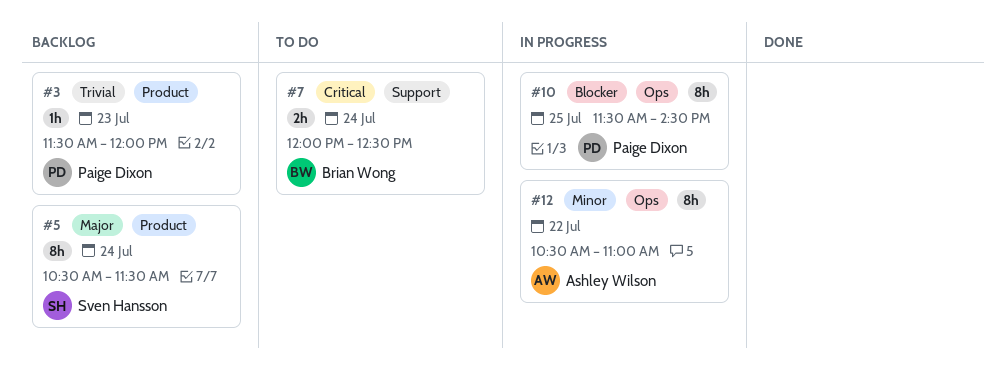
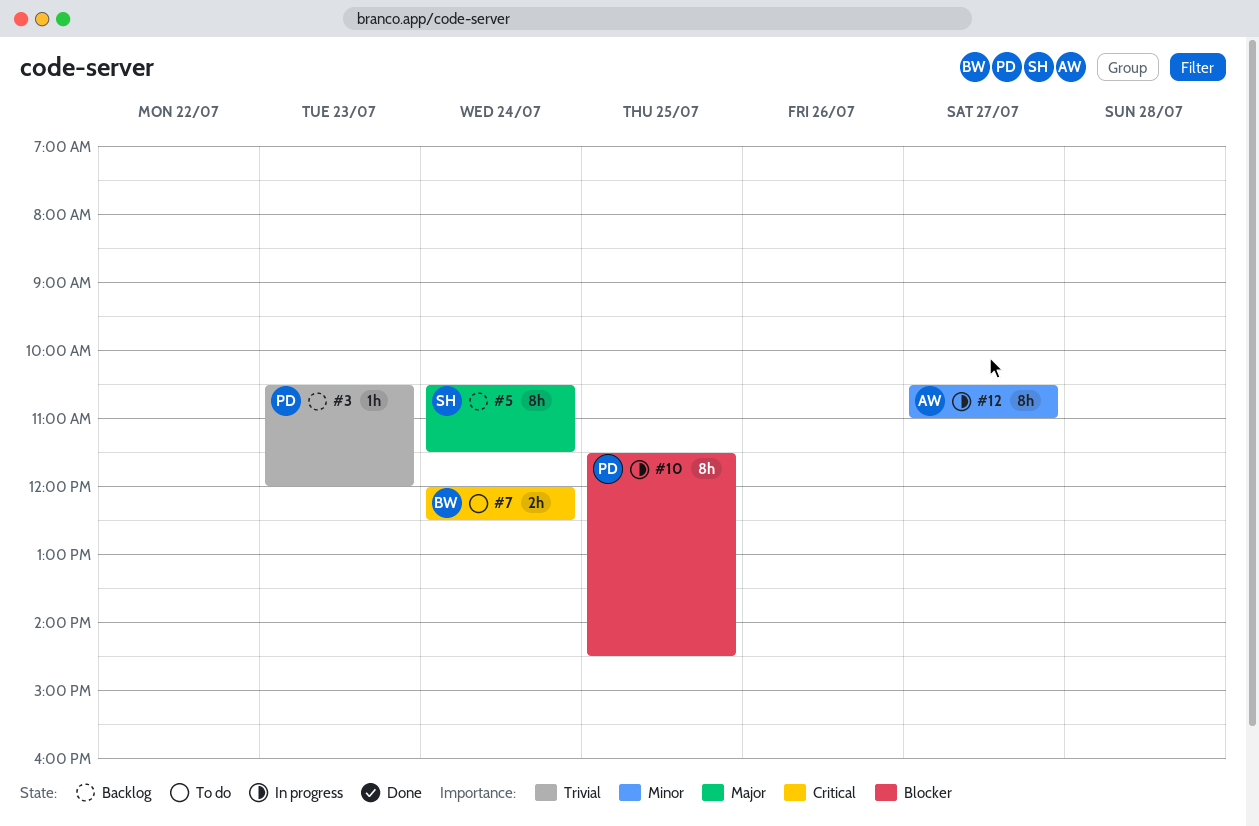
#3, begins: 11:30 -> 10:30
#12, day: Jul 22 -> Jul 27

